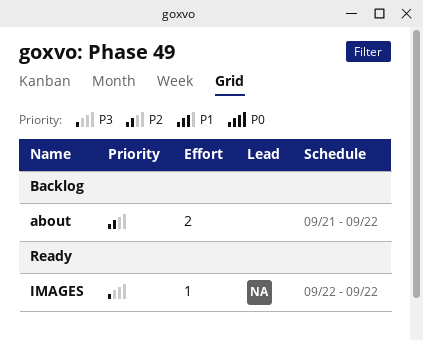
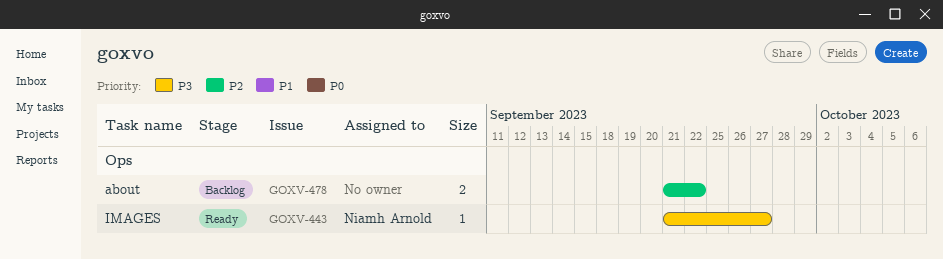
IMAGES, start: Sep 22 -> Sep 21
IMAGES, due: Sep 22 -> Sep 27

